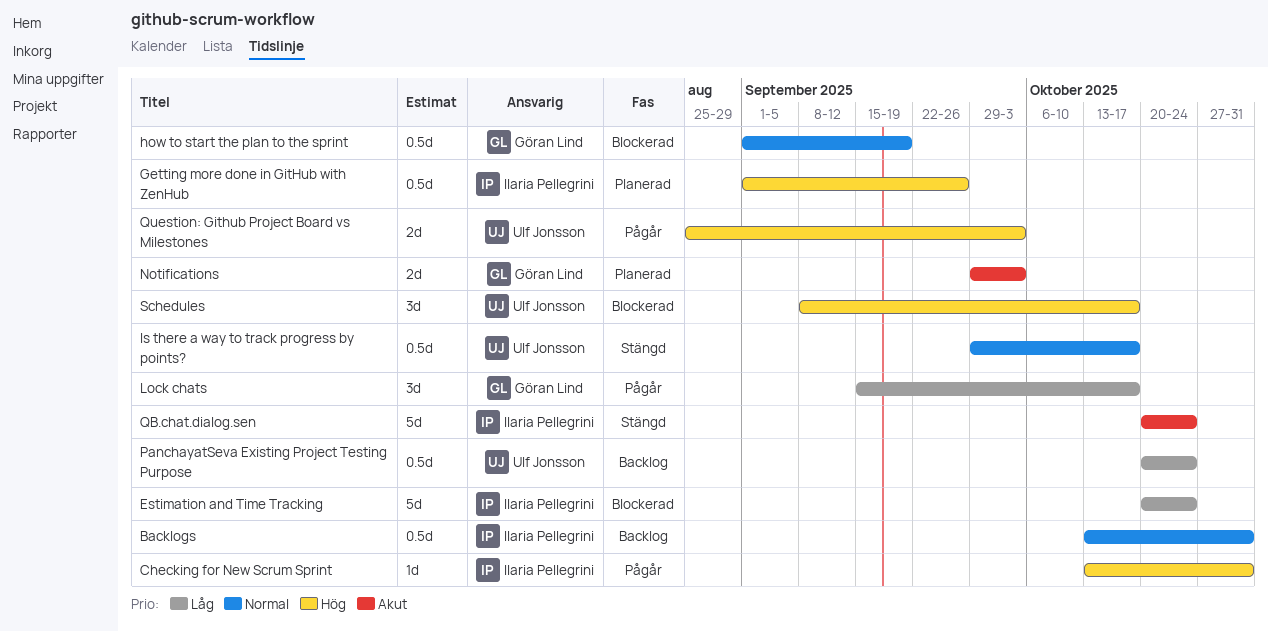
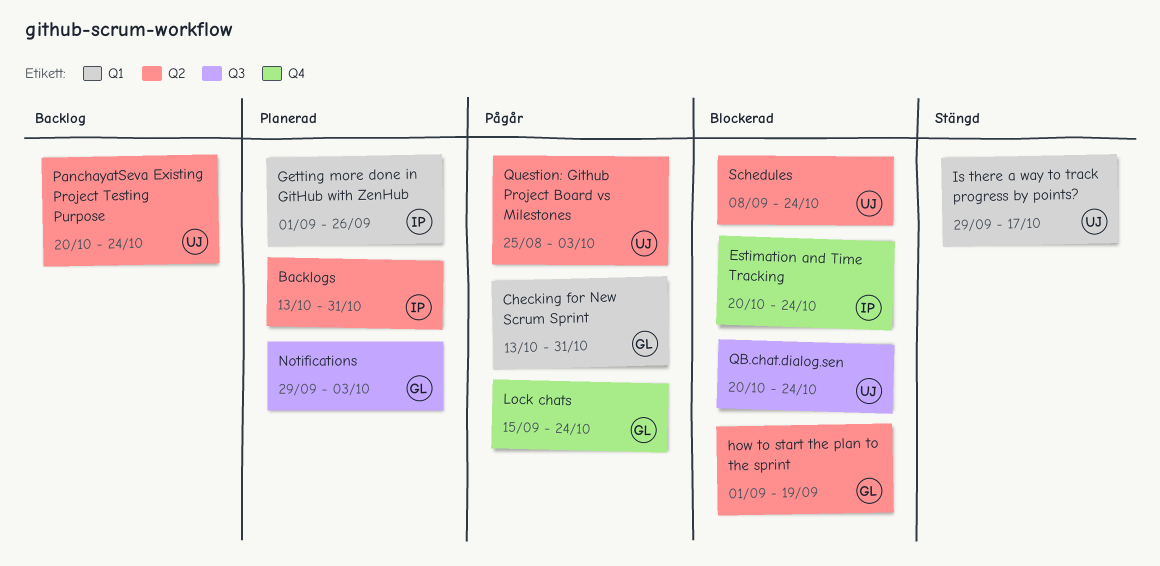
Backlogs, status: Backlog -> Planerad
Checking for New Scrum Sprint, owner: Ilaria Pellegrini -> Göran Lind
Lock chats, due: Oct 17 -> Oct 24
QB.chat.dialog.sen, status: Stängd -> Blockerad
QB.chat.dialog.sen, owner: Ilaria Pellegrini -> Ulf Jonsson
Schedules, due: Oct 17 -> Oct 24

